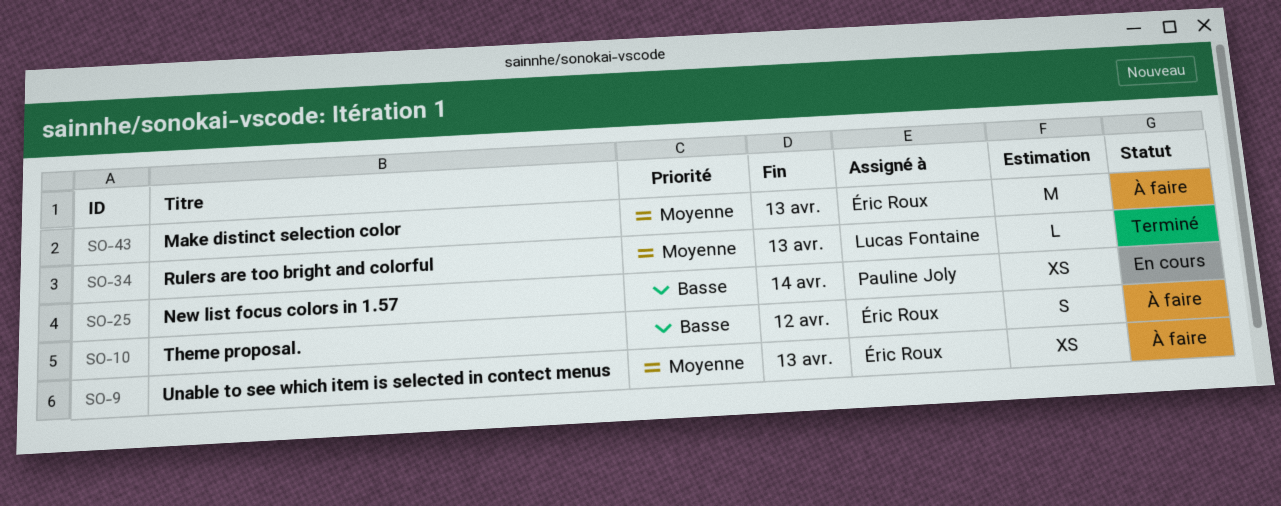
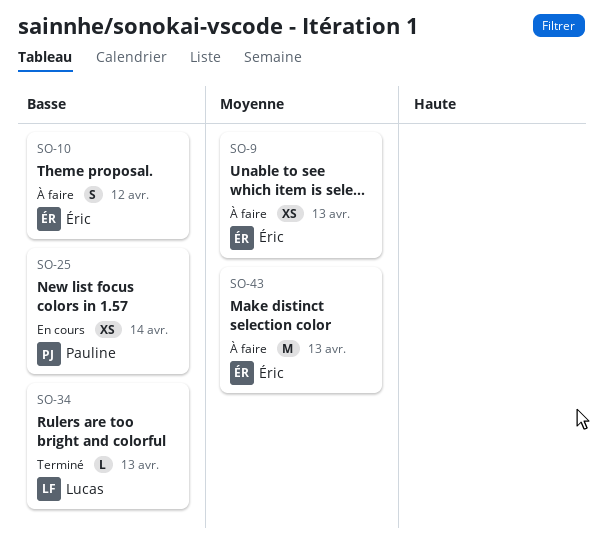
SO-34, priority: Moyenne -> Basse

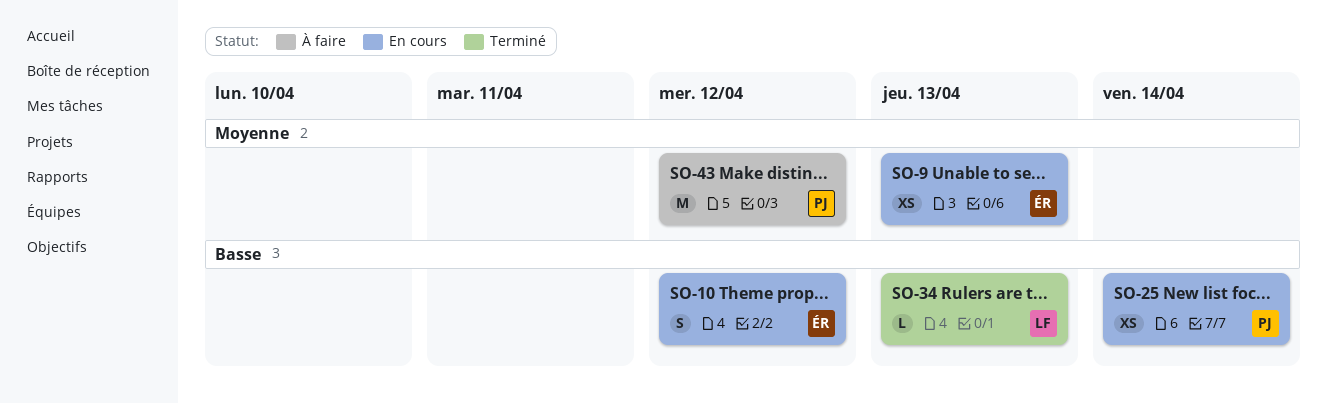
SO-9, status: À faire -> En cours
SO-10, status: À faire -> En cours
SO-43, owner: Éric -> Pauline
SO-43, due: Apr 13 -> Apr 12

